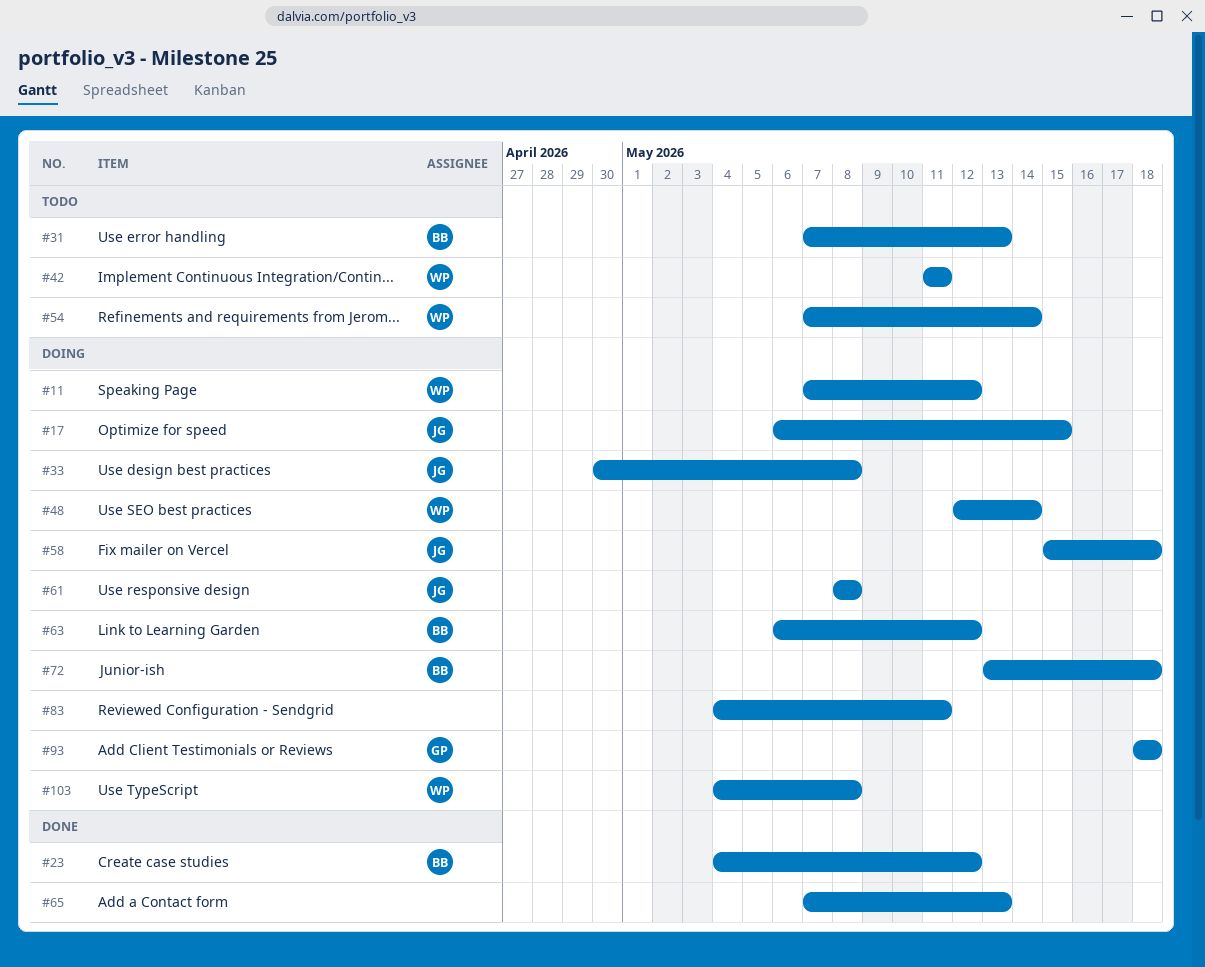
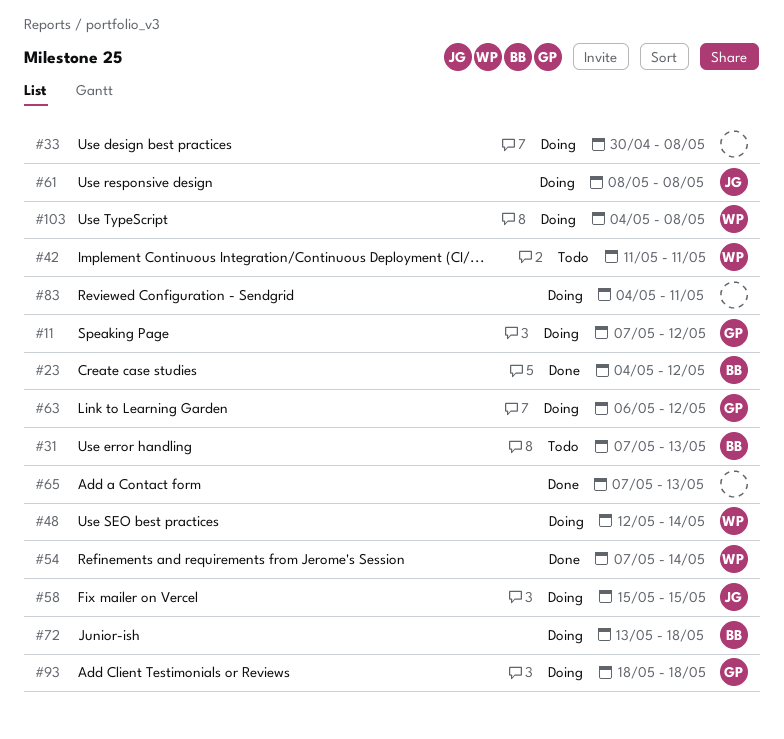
#11, owner: WP -> GP
#17: present -> none
#33, owner: JG -> none
#54, status: Todo -> Done
#58, due: May 18 -> May 15
#63, owner: BB -> GP

